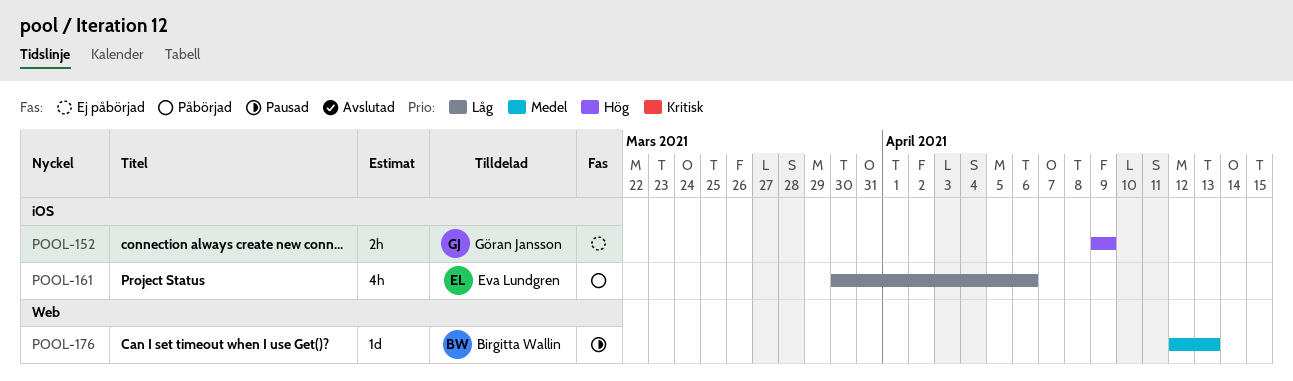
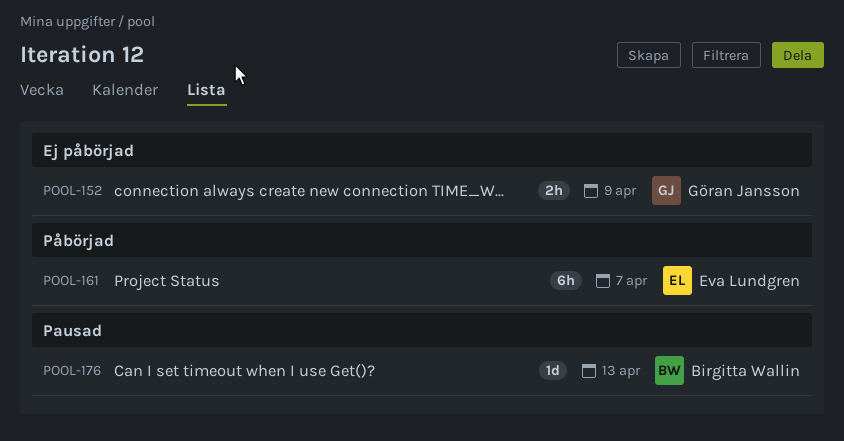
POOL-161, estimate: 4h -> 6h
POOL-161, due: Apr 6 -> Apr 7

